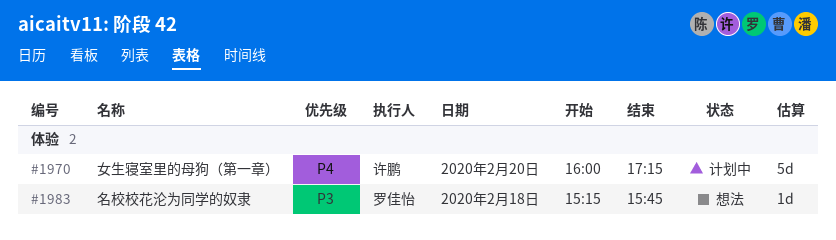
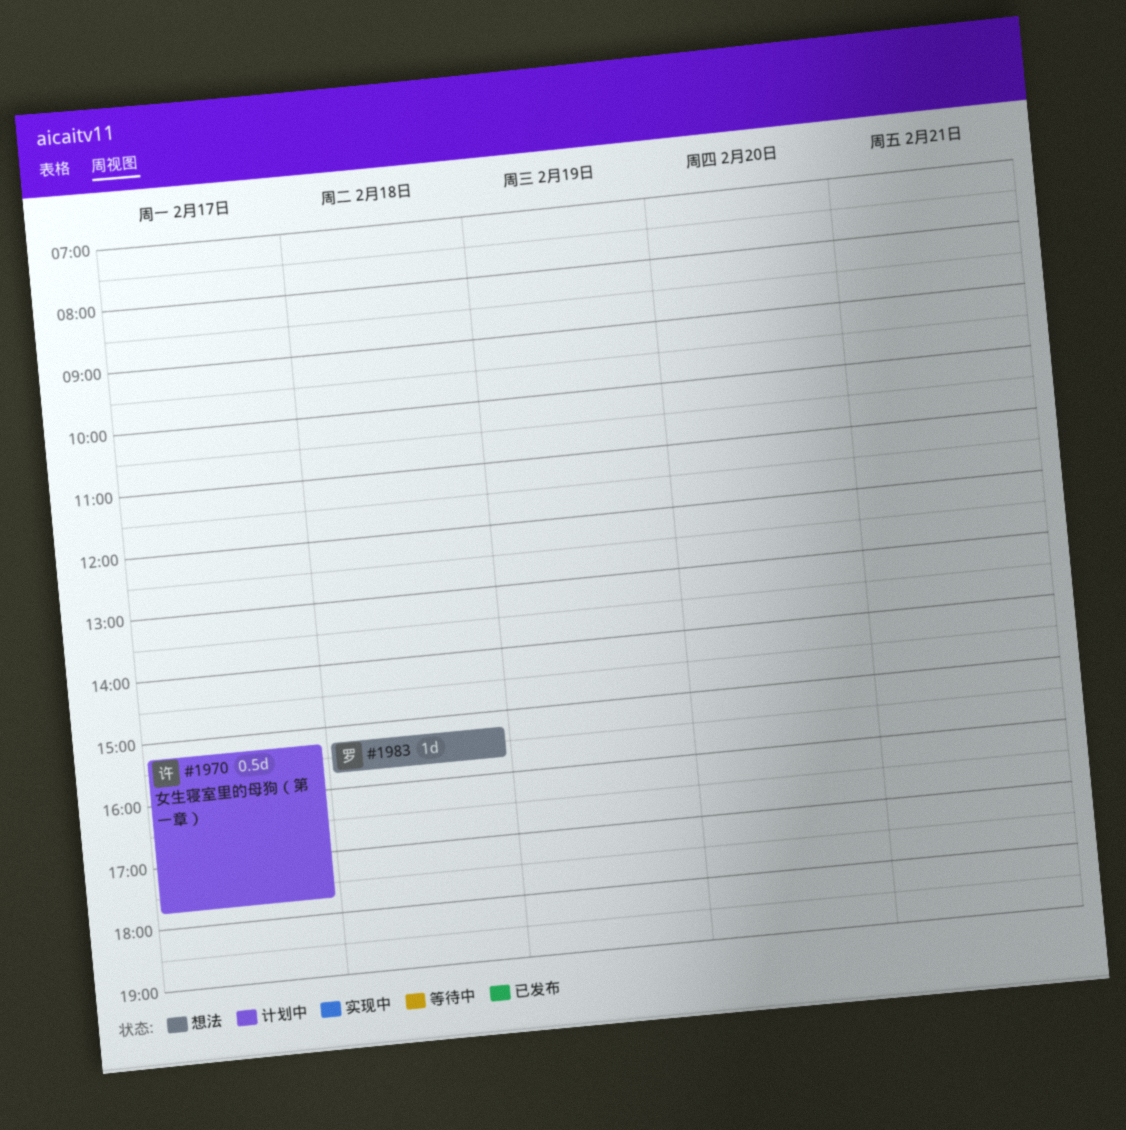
#1970, estimate: 5d -> 0.5d
#1970, day: Feb 20 -> Feb 17
#1970, begins: 16:00 -> 15:15
#1970, ends: 17:15 -> 17:45

